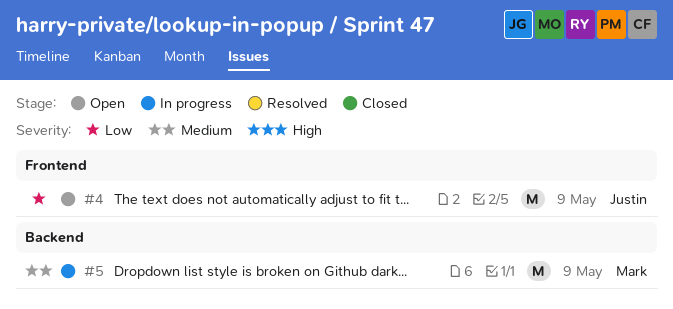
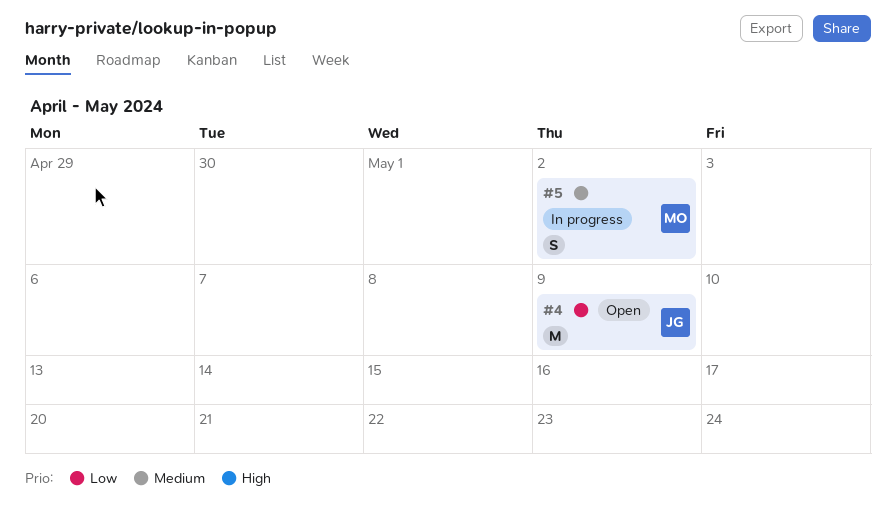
#5, estimate: M -> S
#5, due: May 9 -> May 2

